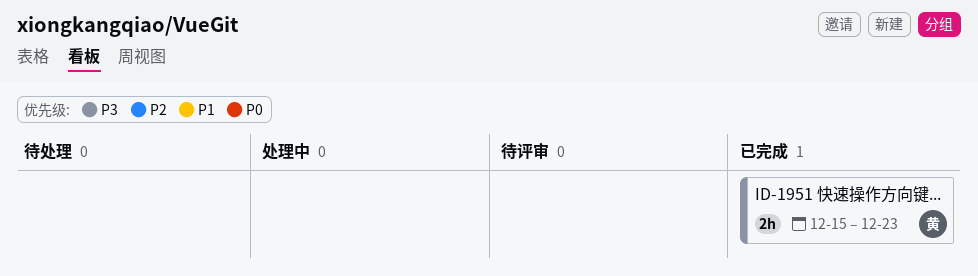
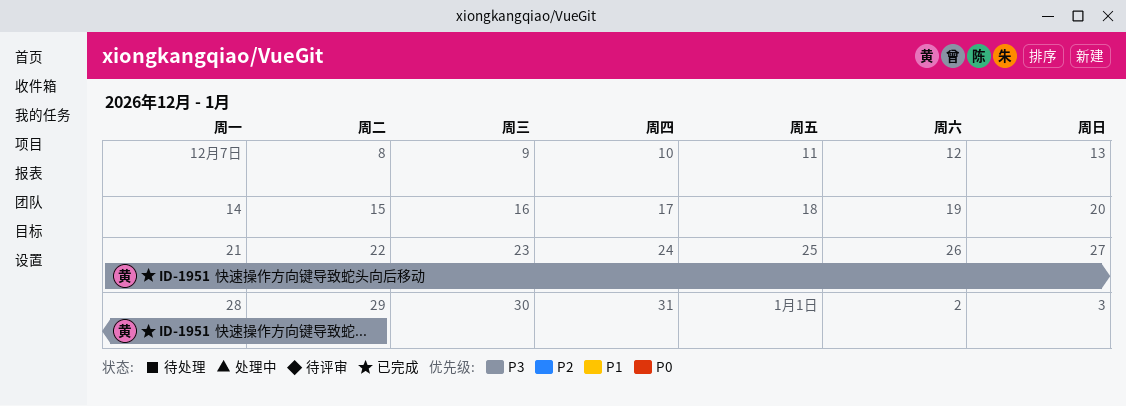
ID-1951, start: Dec 15 -> Dec 21
ID-1951, due: Dec 23 -> Dec 29

